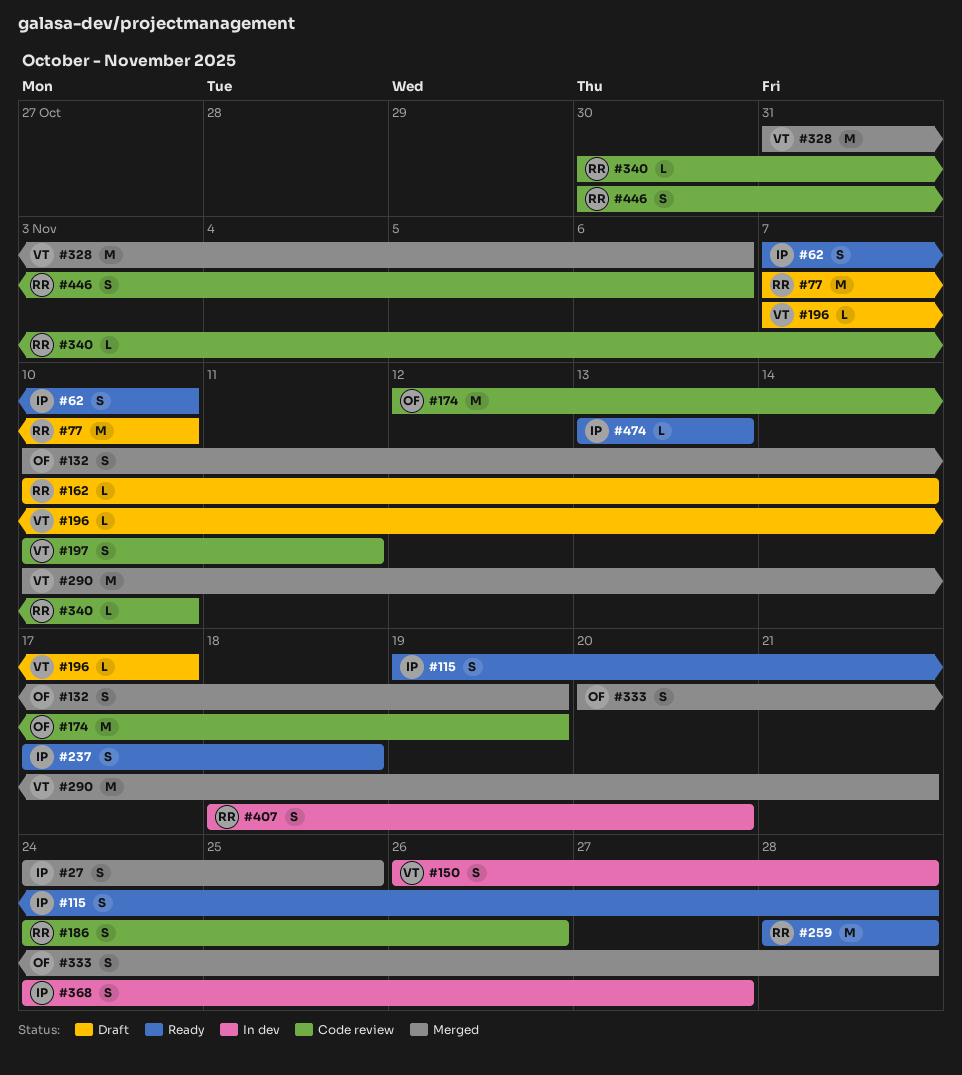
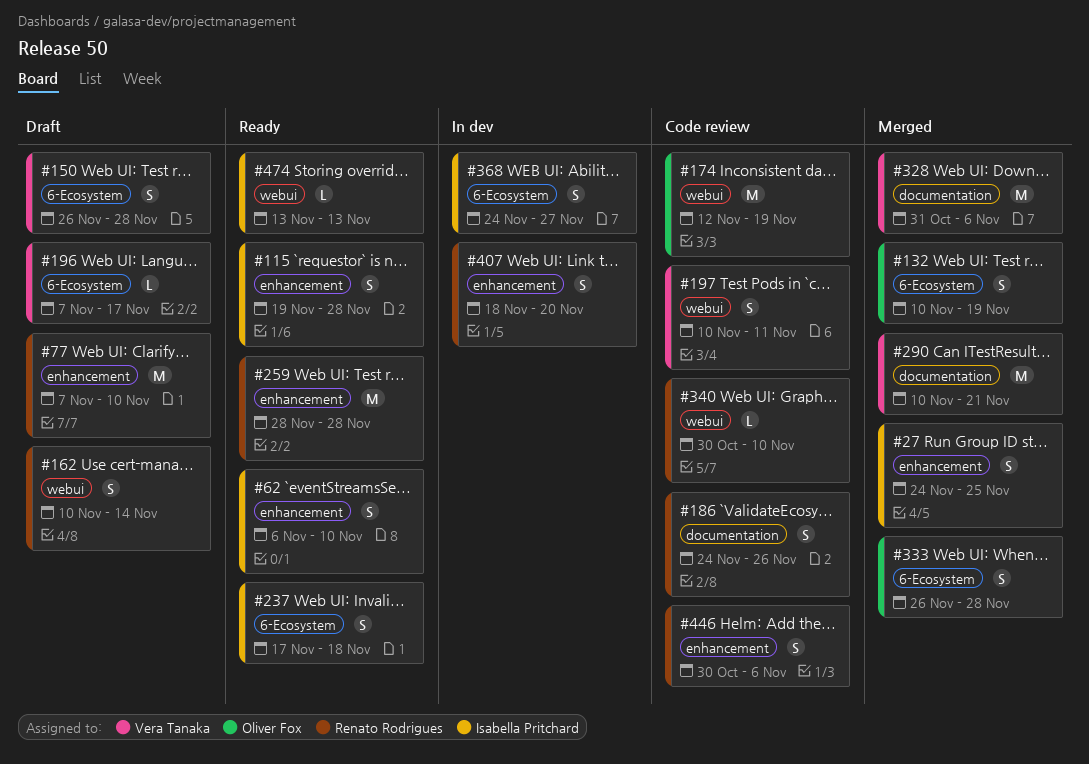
#62, start: Nov 7 -> Nov 6
#150, status: In dev -> Draft
#162, estimate: L -> S
#333, start: Nov 20 -> Nov 26

